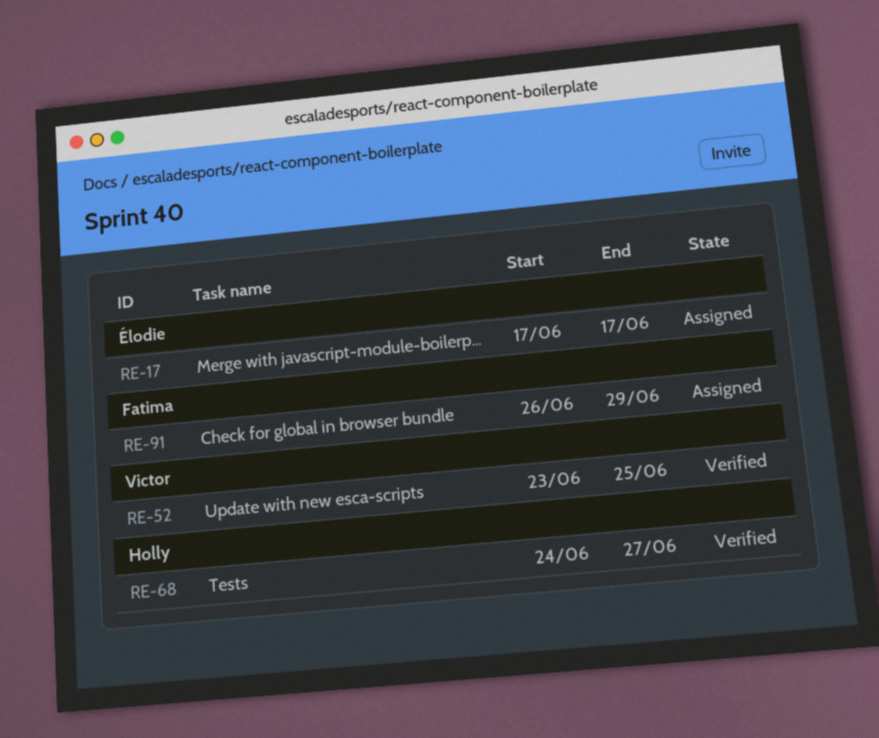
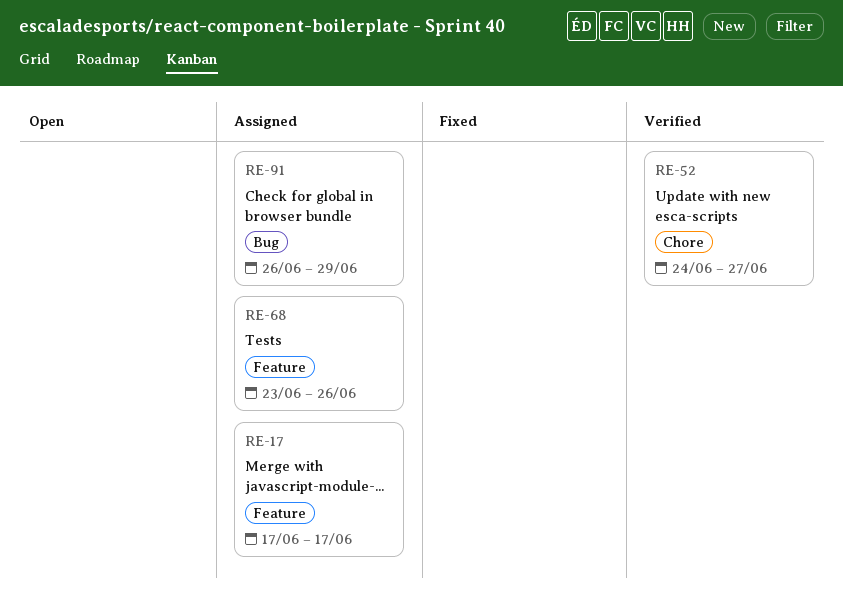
RE-52, start: Jun 23 -> Jun 24
RE-52, due: Jun 25 -> Jun 27
RE-68, status: Verified -> Assigned
RE-68, start: Jun 24 -> Jun 23
RE-68, due: Jun 27 -> Jun 26

